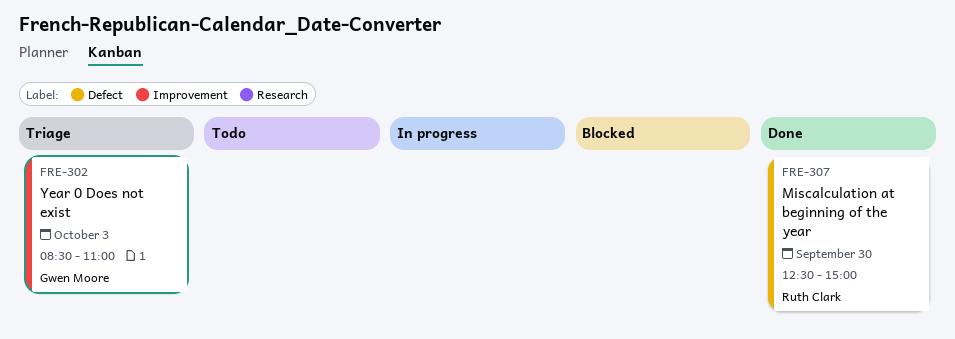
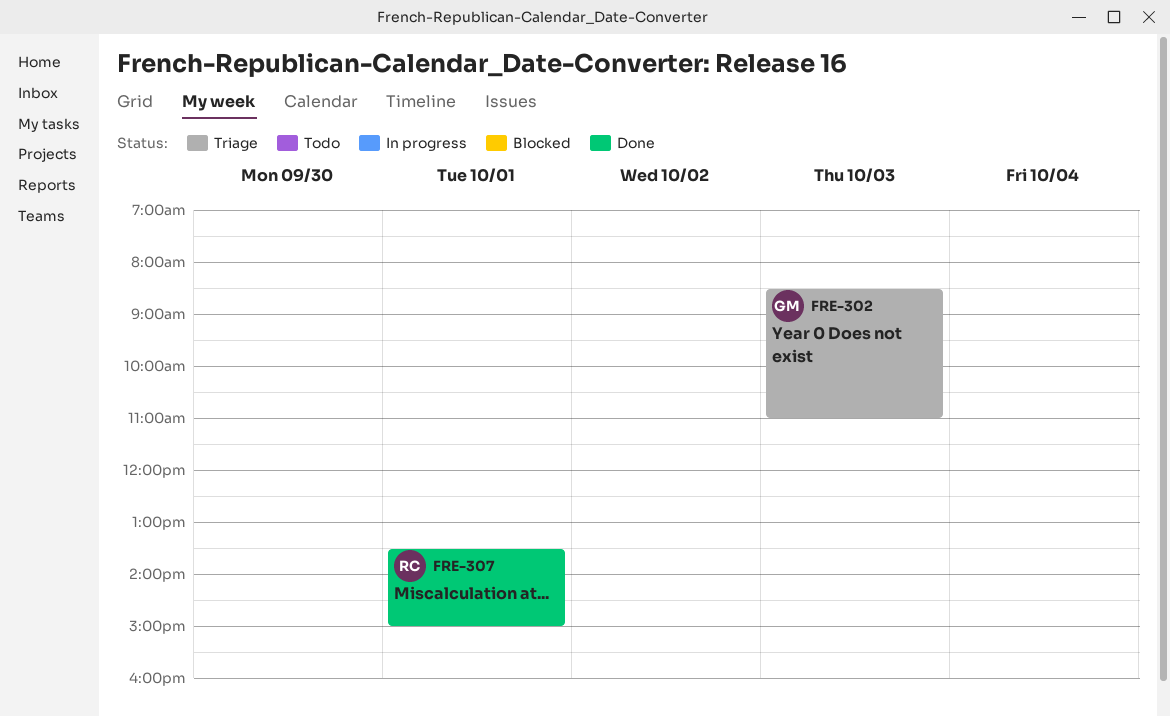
FRE-307, day: Sep 30 -> Oct 1
FRE-307, begins: 12:30 -> 13:30

